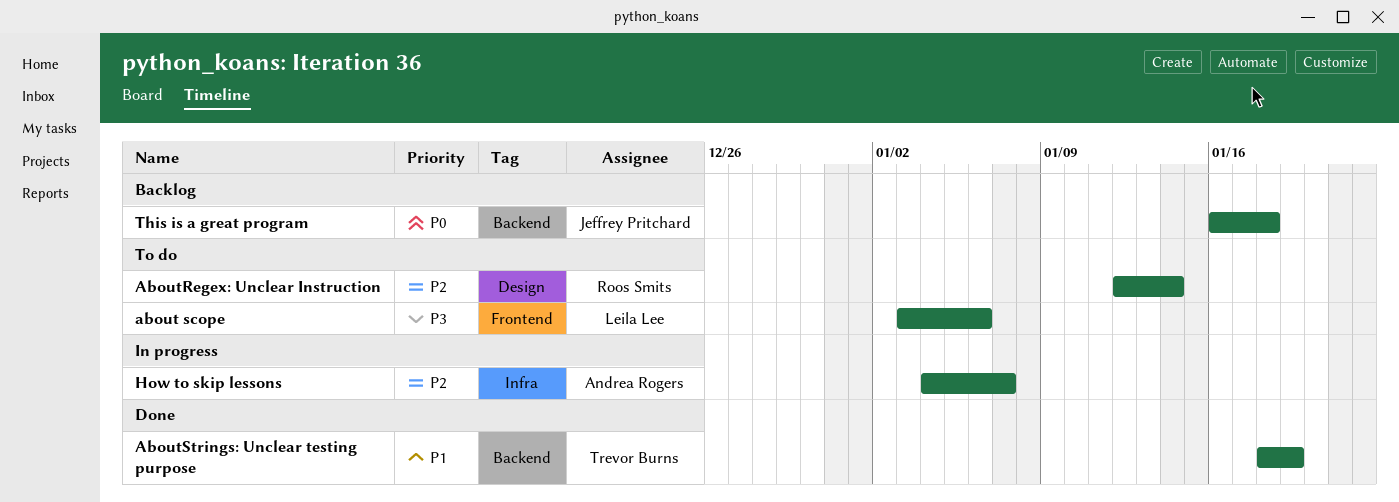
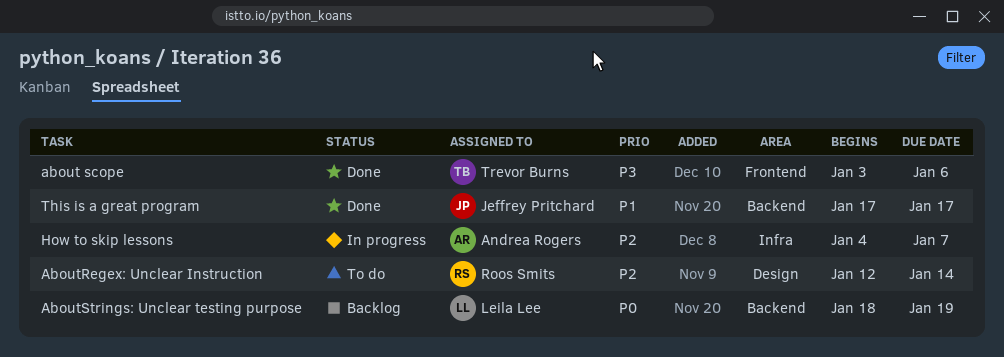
about scope, status: To do -> Done
about scope, owner: Leila Lee -> Trevor Burns
AboutStrings: Unclear testing purpose, status: Done -> Backlog
AboutStrings: Unclear testing purpose, owner: Trevor Burns -> Leila Lee
AboutStrings: Unclear testing purpose, priority: P1 -> P0
This is a great program, status: Backlog -> Done
This is a great program, priority: P0 -> P1
This is a great program, start: Jan 16 -> Jan 17
This is a great program, due: Jan 18 -> Jan 17

